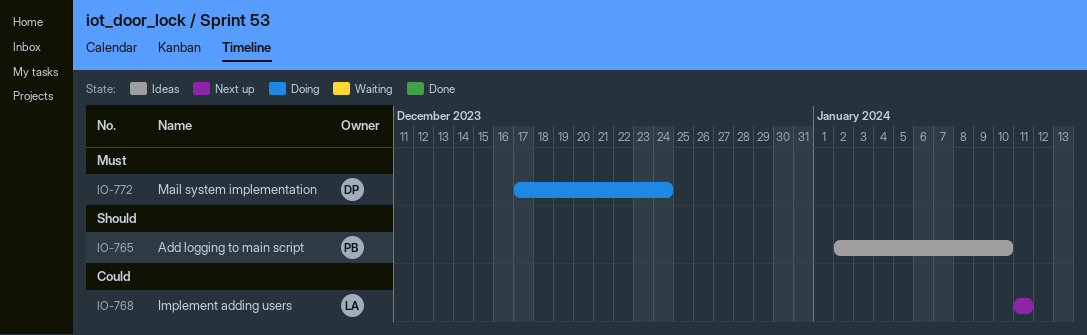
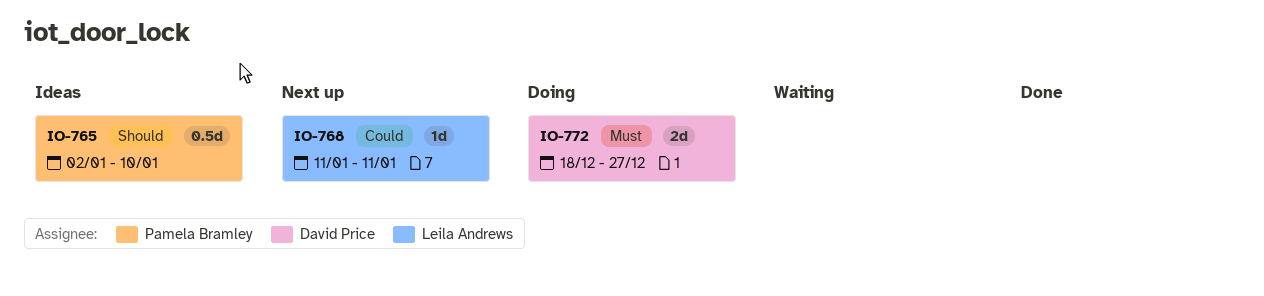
IO-772, start: Dec 17 -> Dec 18
IO-772, due: Dec 24 -> Dec 27

